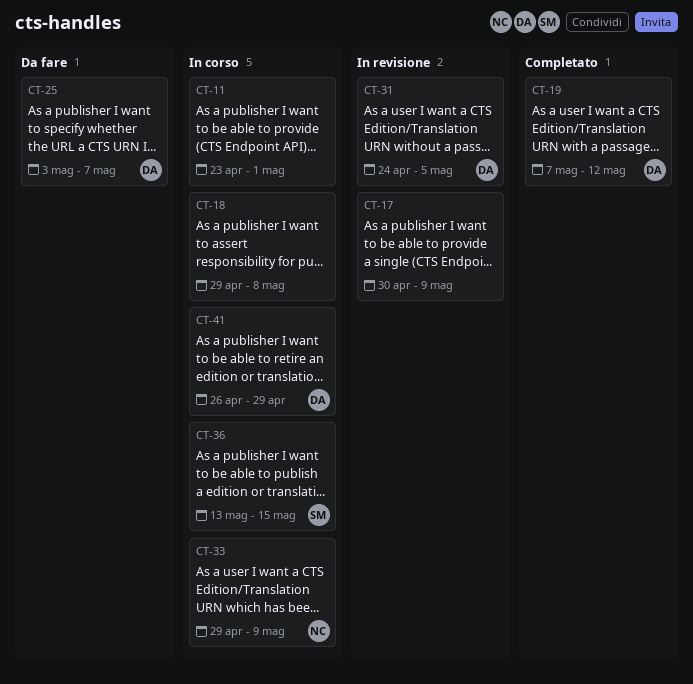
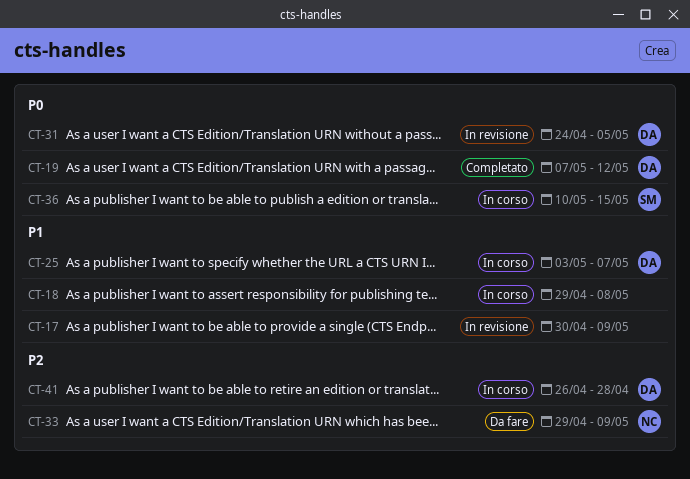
CT-11: present -> none
CT-25, status: Da fare -> In corso
CT-33, status: In corso -> Da fare
CT-36, start: May 13 -> May 10
CT-41, due: Apr 29 -> Apr 28

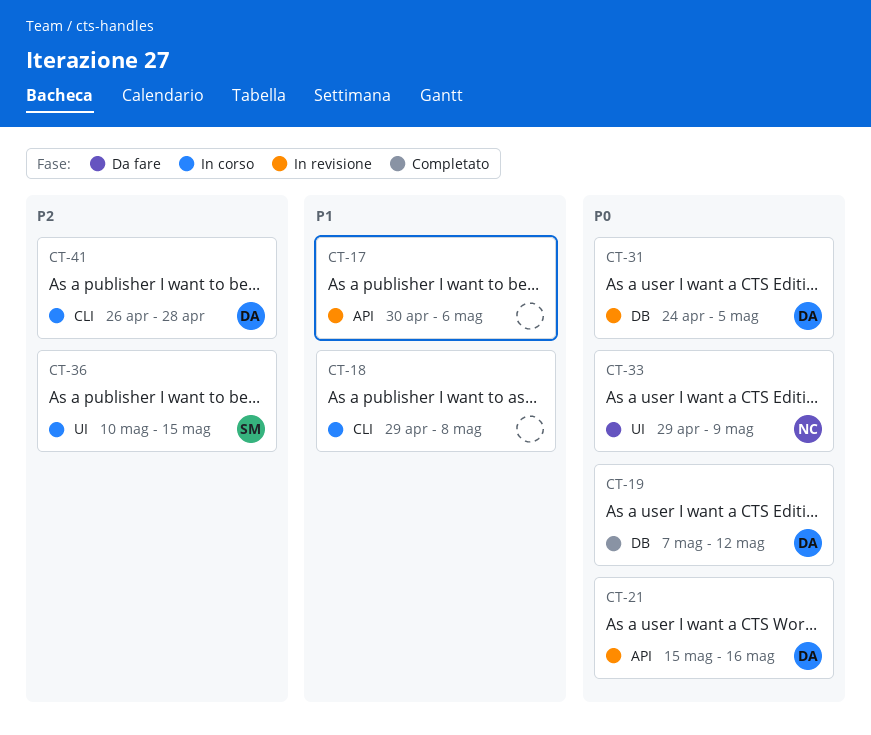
CT-17, due: May 9 -> May 6
CT-21: none -> present
CT-25: present -> none
CT-33, priority: P2 -> P0
CT-36, priority: P0 -> P2

